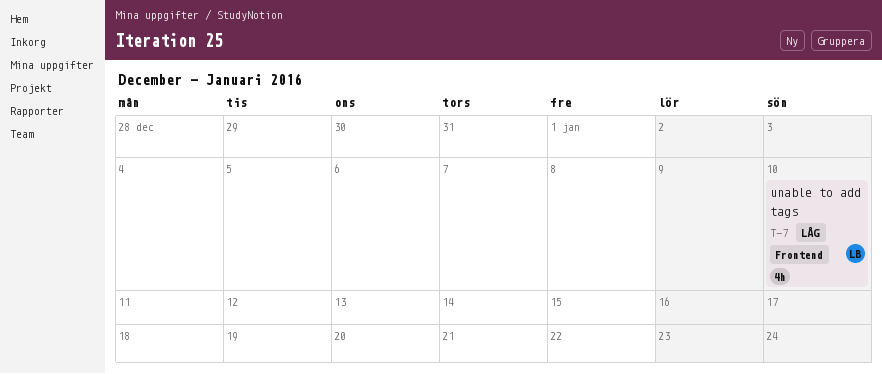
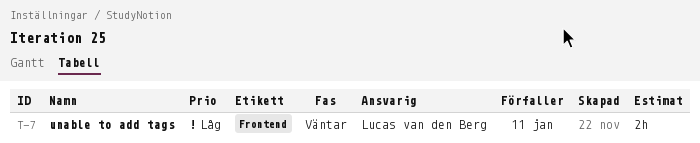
T-7, estimate: 4h -> 2h
T-7, due: Jan 10 -> Jan 11

